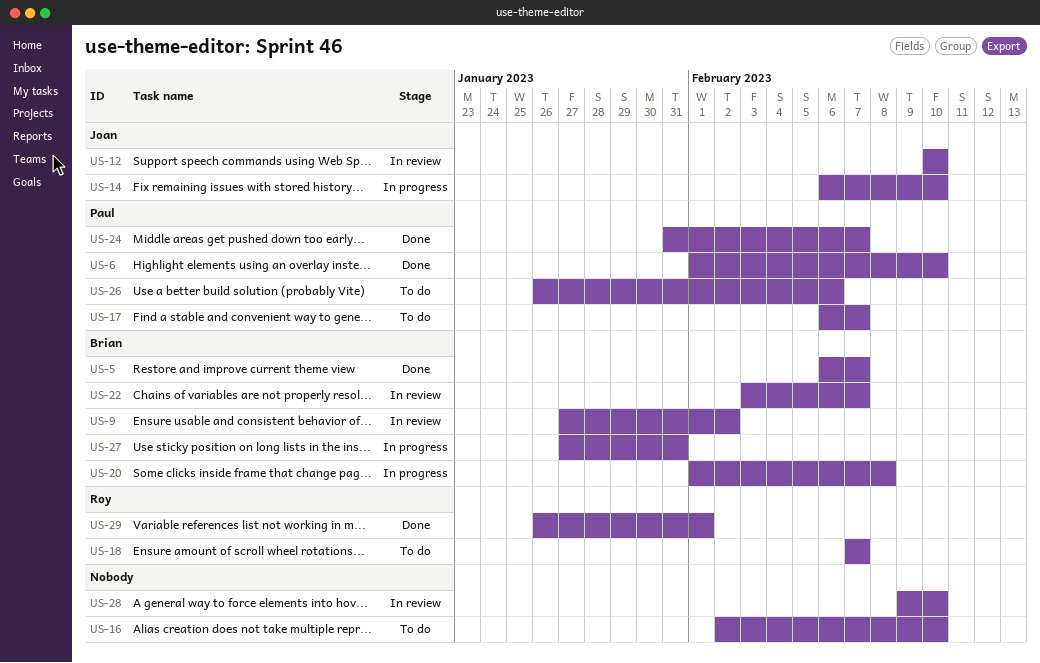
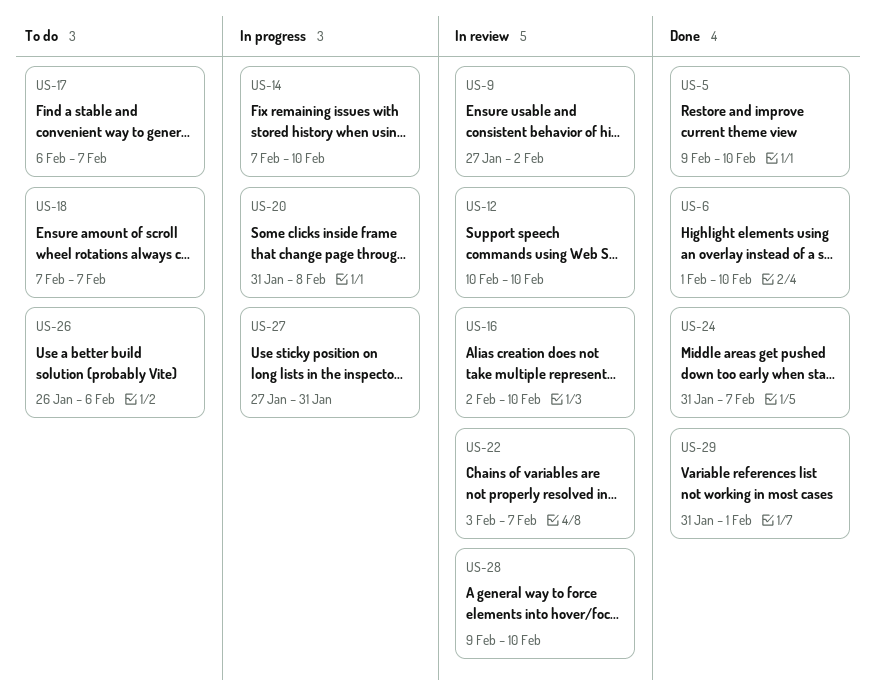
US-5, start: Feb 6 -> Feb 9
US-5, due: Feb 7 -> Feb 10
US-14, start: Feb 6 -> Feb 7
US-16, status: To do -> In review
US-20, start: Feb 1 -> Jan 31
US-29, start: Jan 26 -> Jan 31

